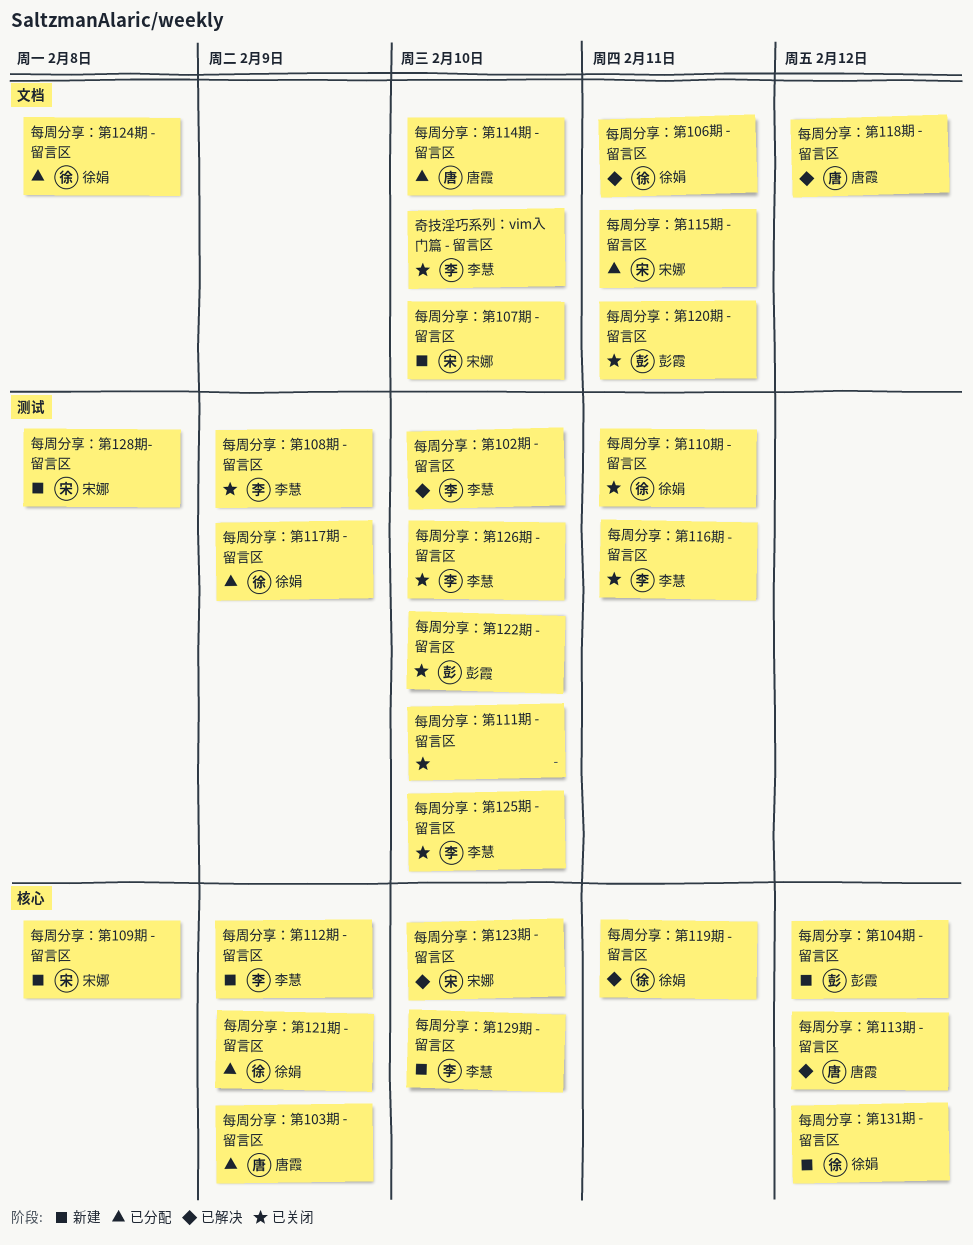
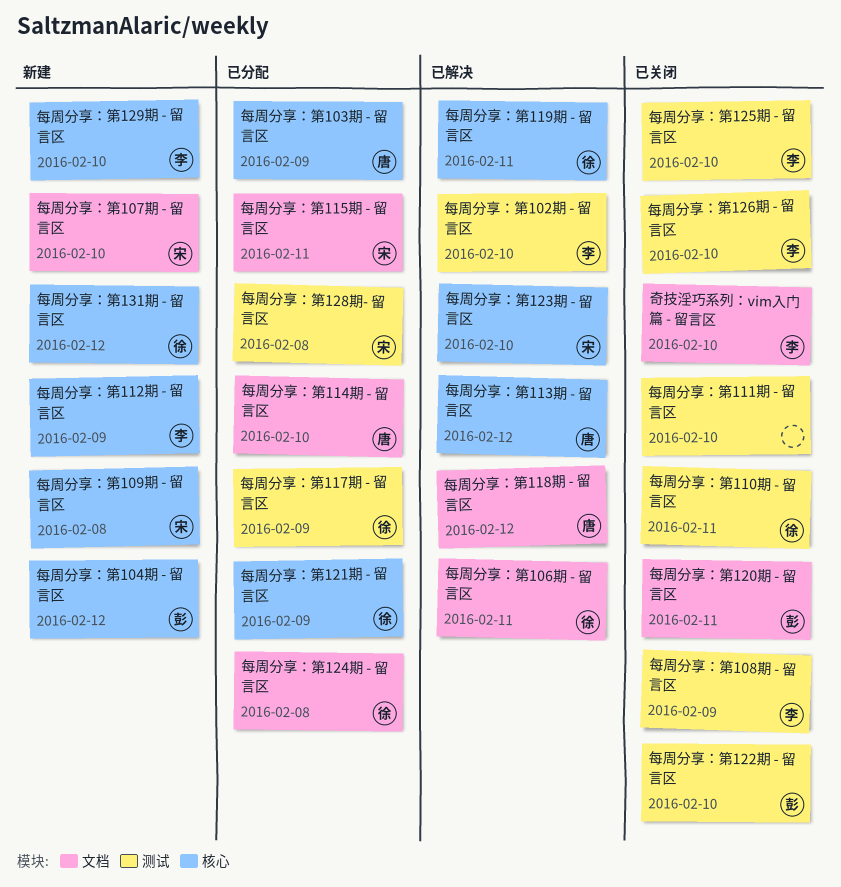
每周分享：第116期 - 留言区: present -> none
每周分享：第128期- 留言区, status: 新建 -> 已分配

